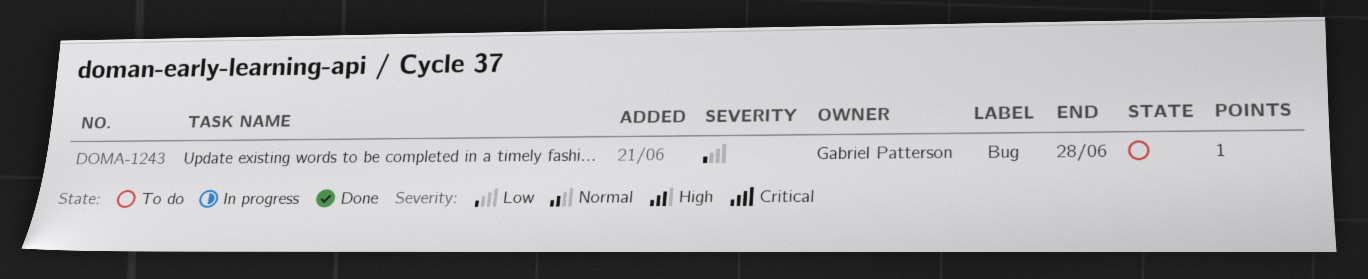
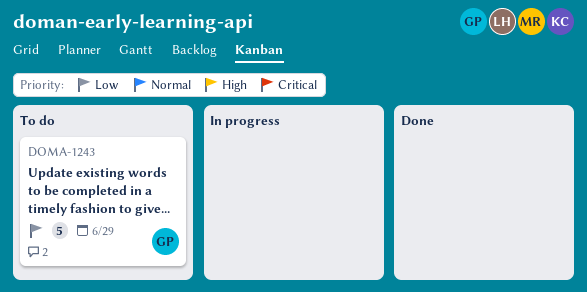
DOMA-1243, estimate: 1 -> 5
DOMA-1243, due: Jun 28 -> Jun 29

